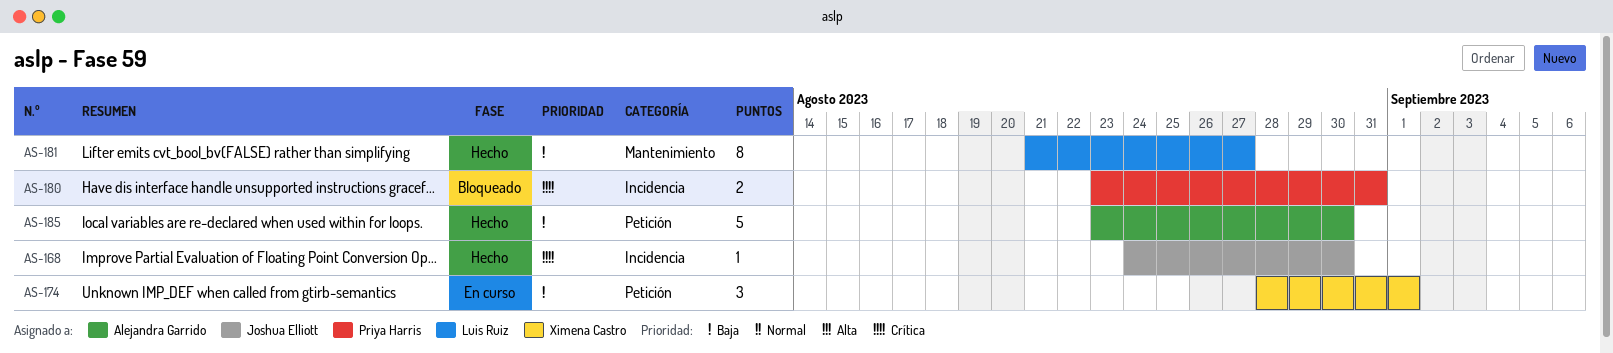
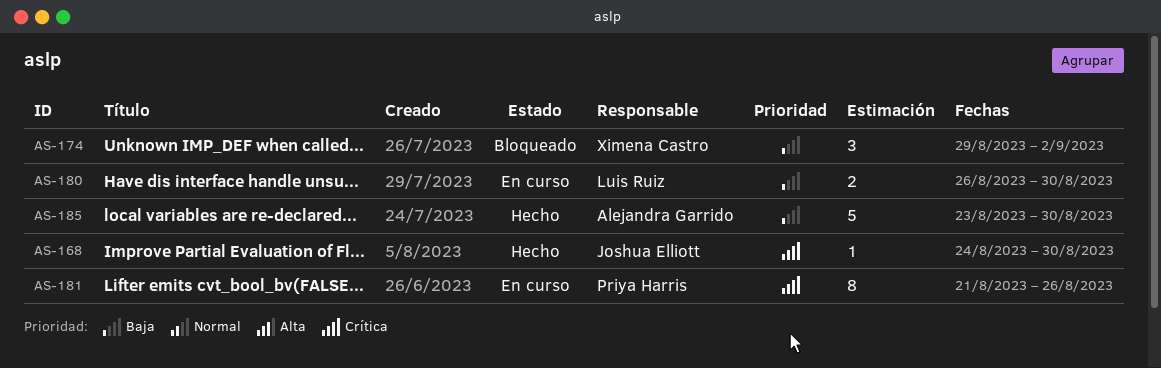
AS-174, status: En curso -> Bloqueado
AS-174, start: Aug 28 -> Aug 29
AS-174, due: Sep 1 -> Sep 2
AS-180, status: Bloqueado -> En curso
AS-180, owner: Priya Harris -> Luis Ruiz
AS-180, priority: Crítica -> Baja
AS-180, start: Aug 23 -> Aug 26
AS-180, due: Aug 31 -> Aug 30
AS-181, status: Hecho -> En curso
AS-181, owner: Luis Ruiz -> Priya Harris
AS-181, priority: Baja -> Crítica
AS-181, due: Aug 27 -> Aug 26

